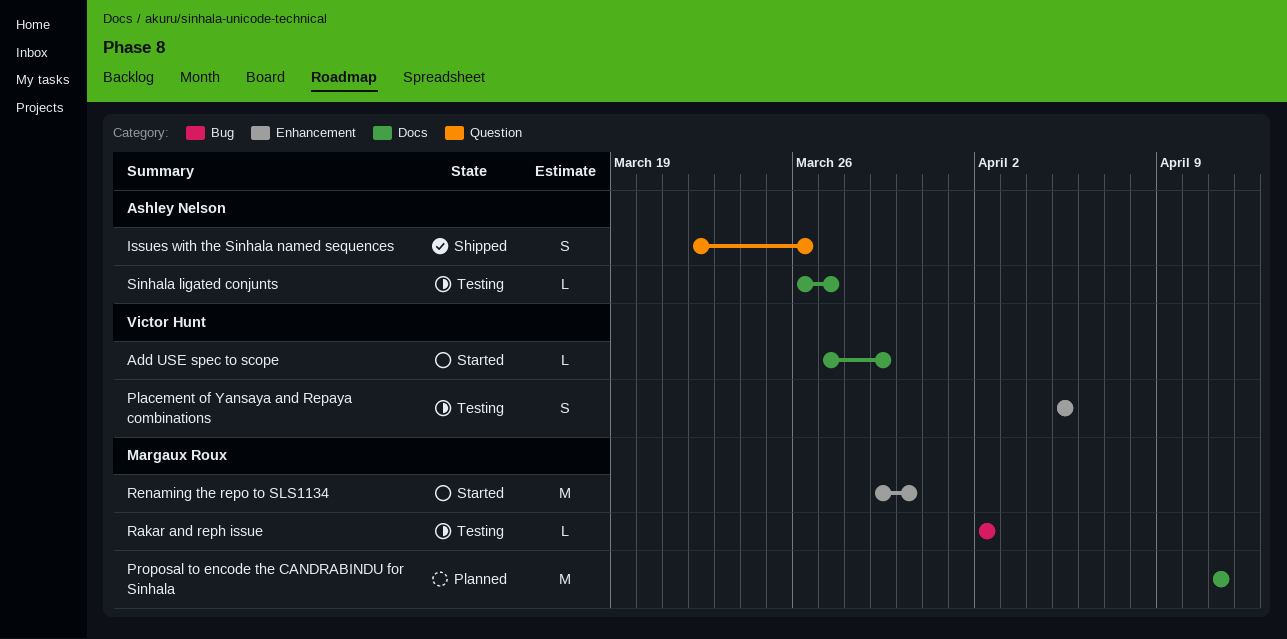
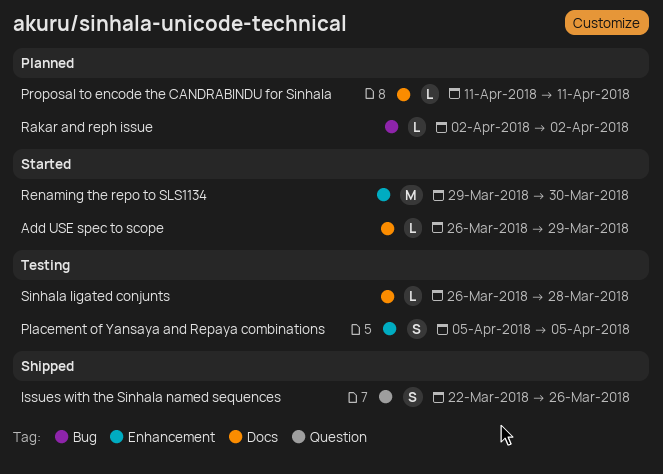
Add USE spec to scope, start: Mar 27 -> Mar 26
Proposal to encode the CANDRABINDU for Sinhala, estimate: M -> L
Rakar and reph issue, status: Testing -> Planned
Sinhala ligated conjunts, due: Mar 27 -> Mar 28

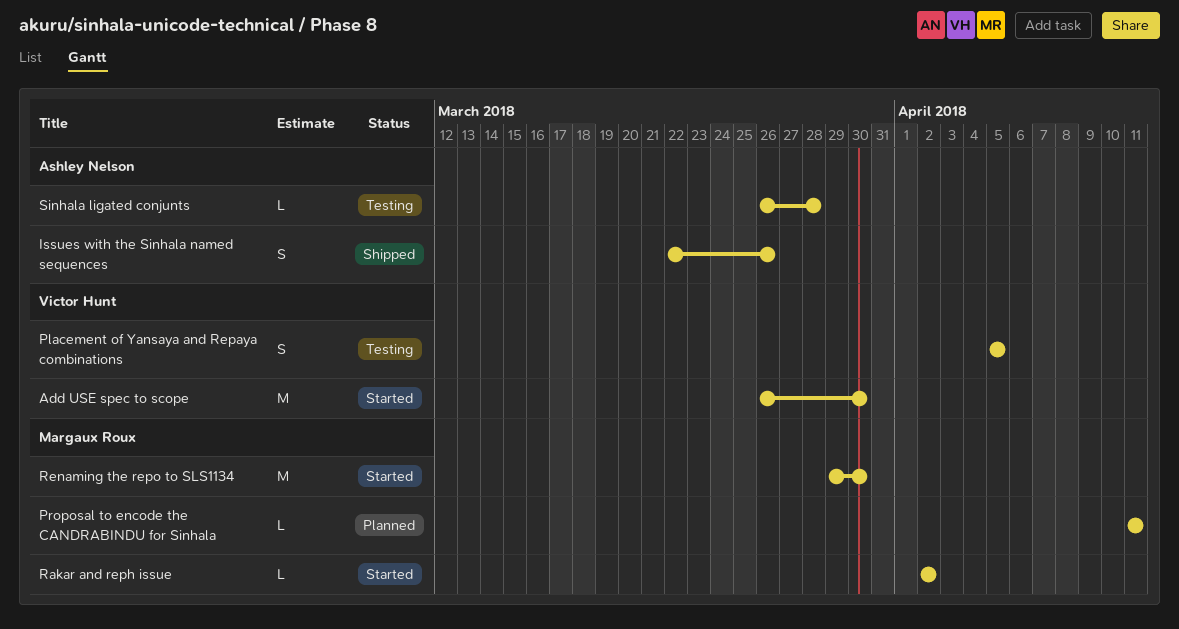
Add USE spec to scope, estimate: L -> M
Add USE spec to scope, due: Mar 29 -> Mar 30
Rakar and reph issue, status: Planned -> Started

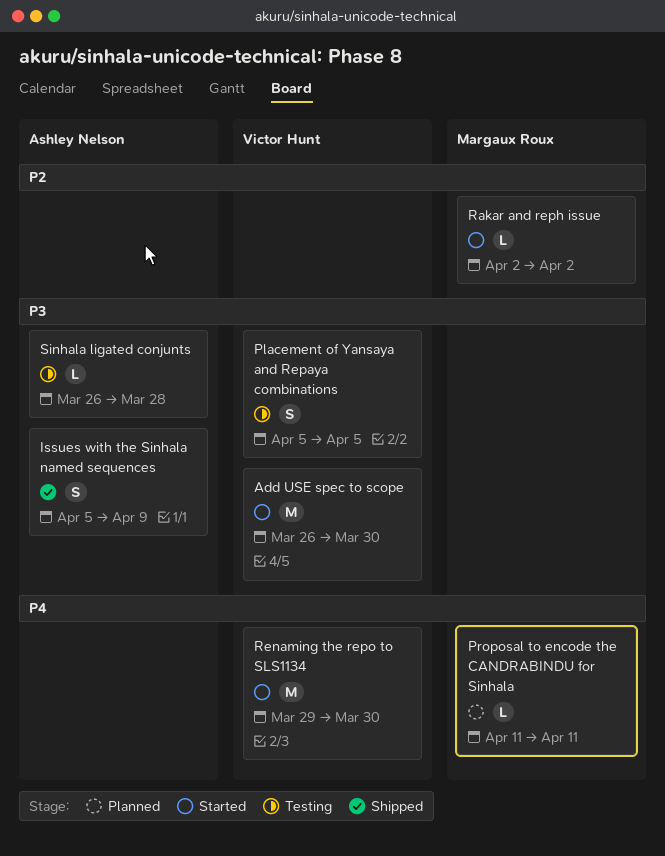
Issues with the Sinhala named sequences, start: Mar 22 -> Apr 5
Issues with the Sinhala named sequences, due: Mar 26 -> Apr 9
Renaming the repo to SLS1134, owner: Margaux Roux -> Victor Hunt

